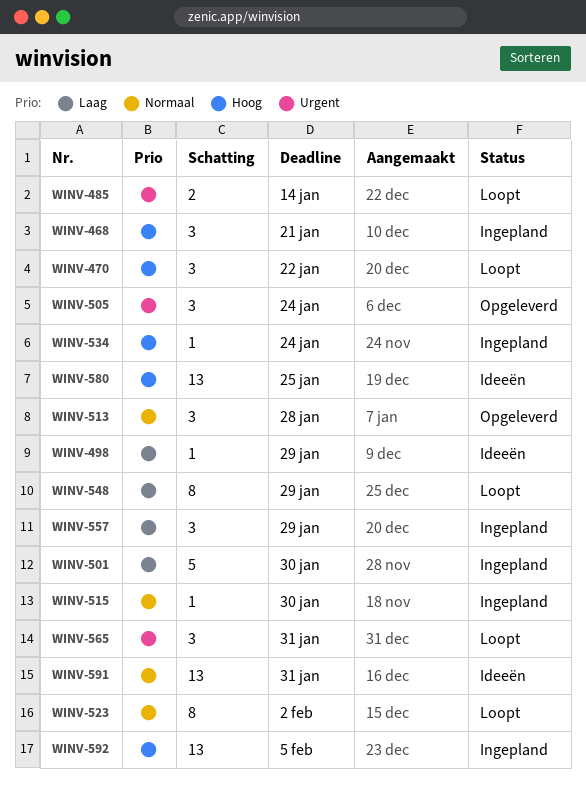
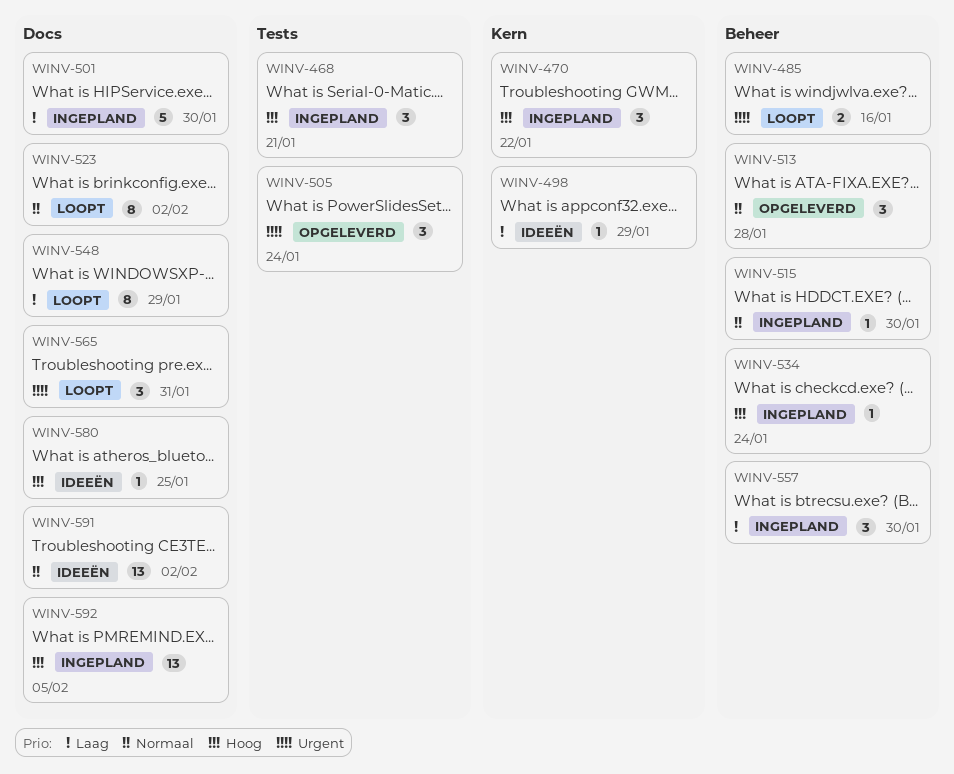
WINV-470, status: Loopt -> Ingepland
WINV-485, due: Jan 14 -> Jan 16
WINV-557, due: Jan 29 -> Jan 30
WINV-580, estimate: 13 -> 1
WINV-591, due: Jan 31 -> Feb 2

